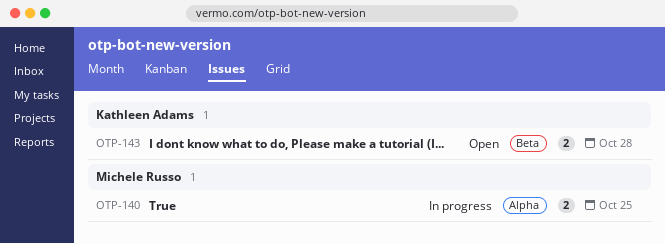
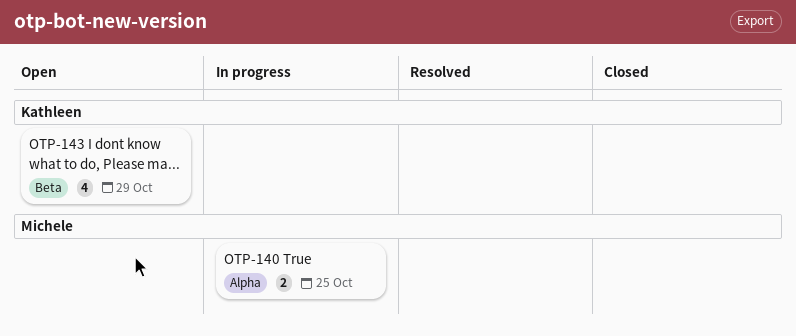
OTP-143, estimate: 2 -> 4
OTP-143, due: Oct 28 -> Oct 29

